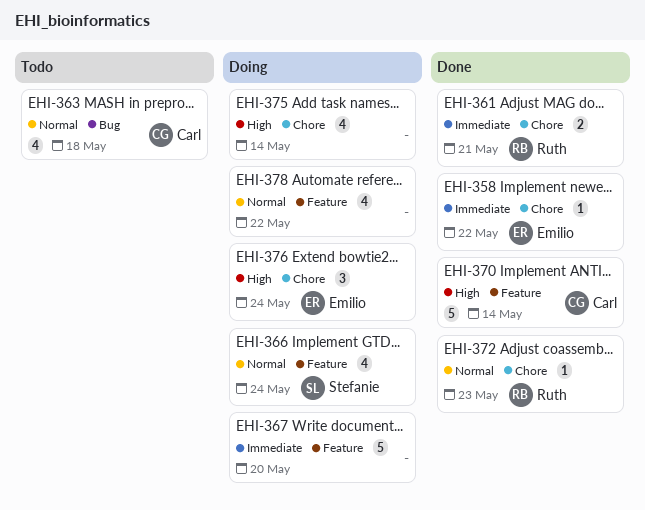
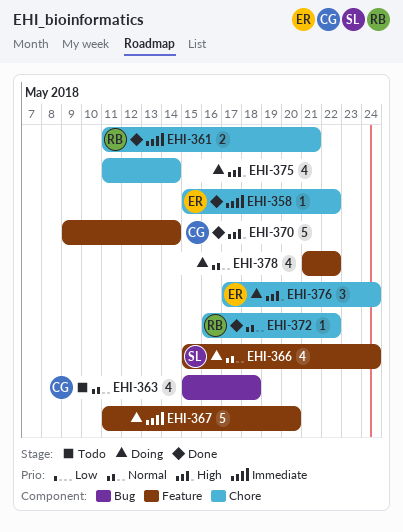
EHI-372, due: May 23 -> May 22

